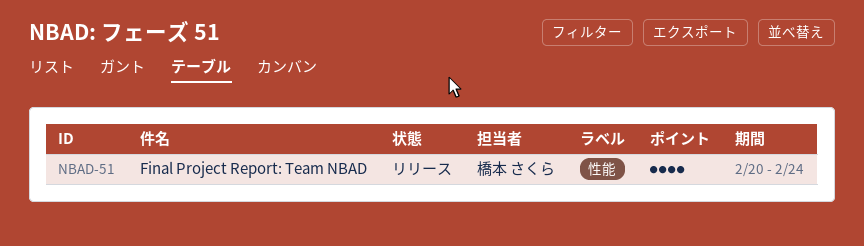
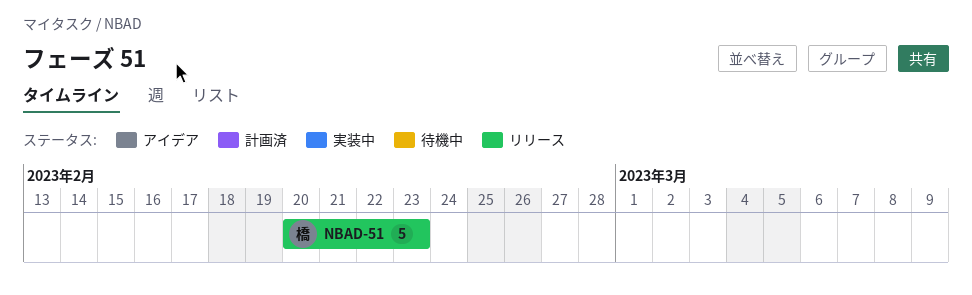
NBAD-51, estimate: 4 -> 5
NBAD-51, due: Feb 24 -> Feb 23

